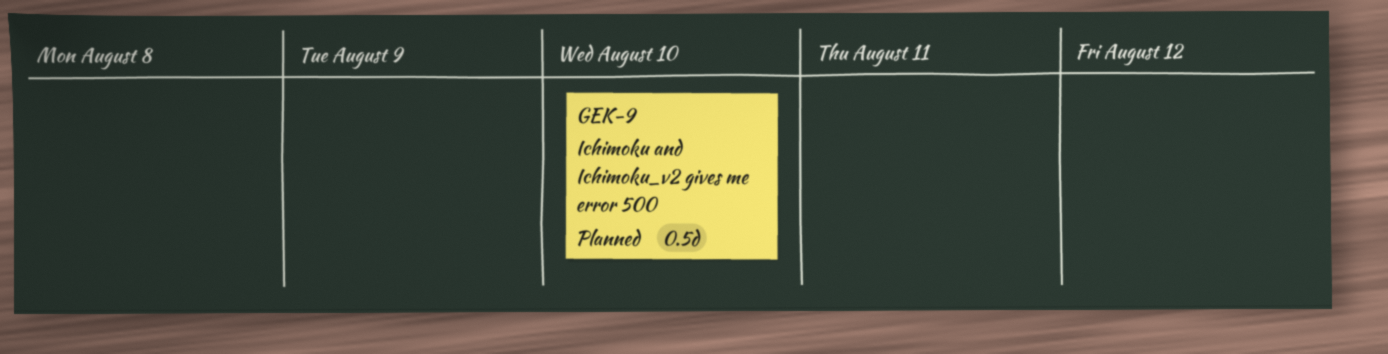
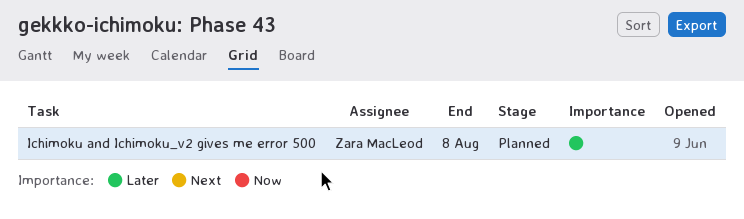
Ichimoku and Ichimoku_v2 gives me error 500, due: Aug 10 -> Aug 8

